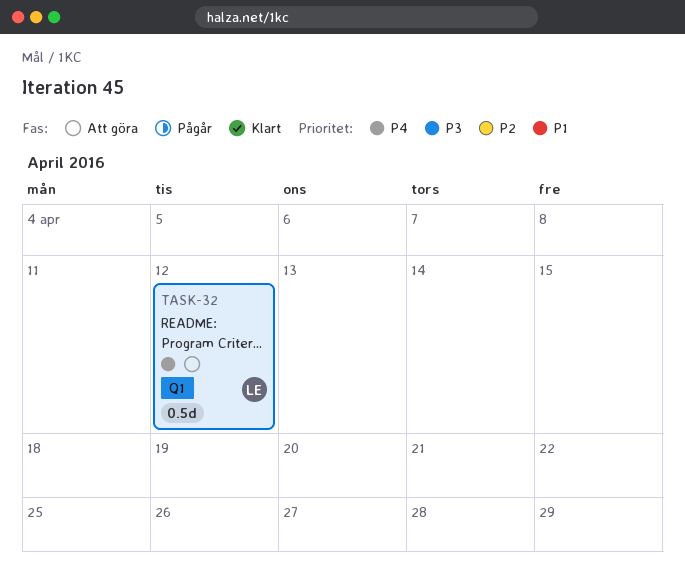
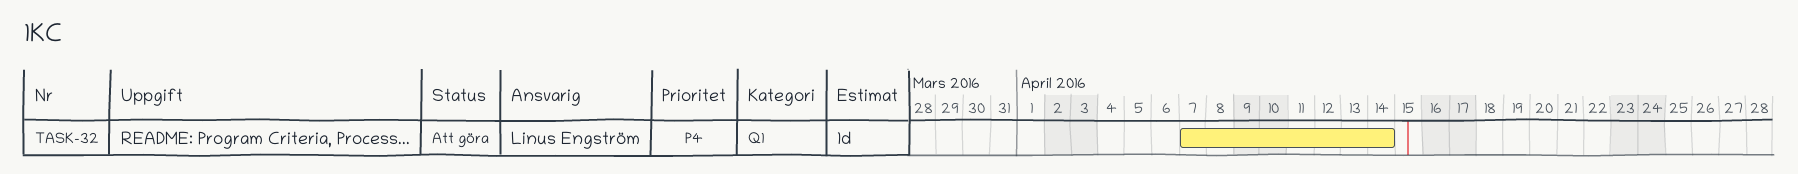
TASK-32, estimate: 0.5d -> 1d
TASK-32, due: Apr 12 -> Apr 14

